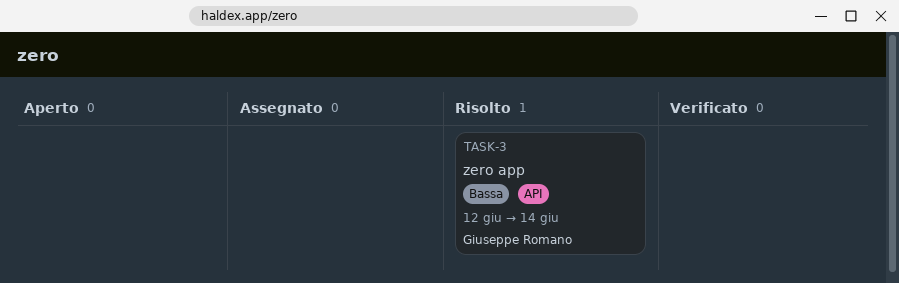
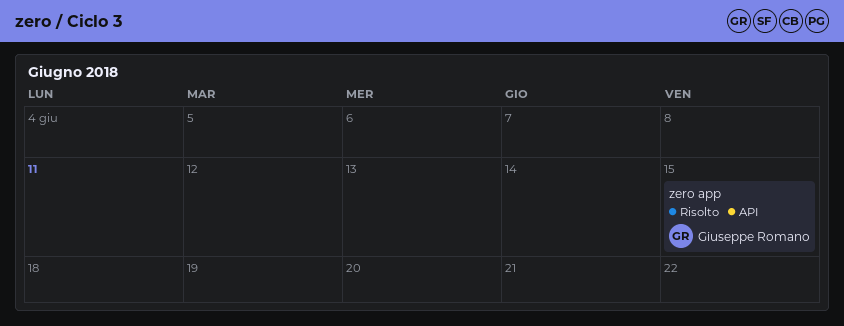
zero app, due: Jun 14 -> Jun 15

